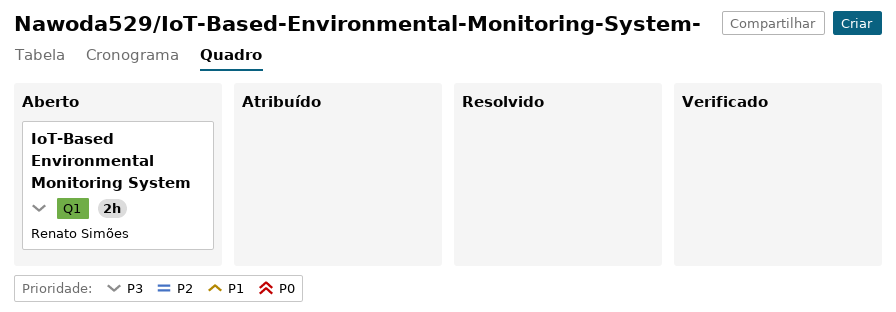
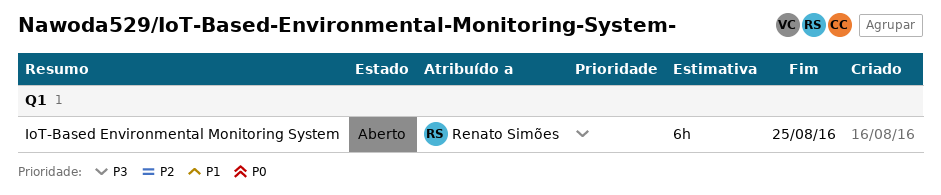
IoT-Based Environmental Monitoring System, estimate: 2h -> 6h

